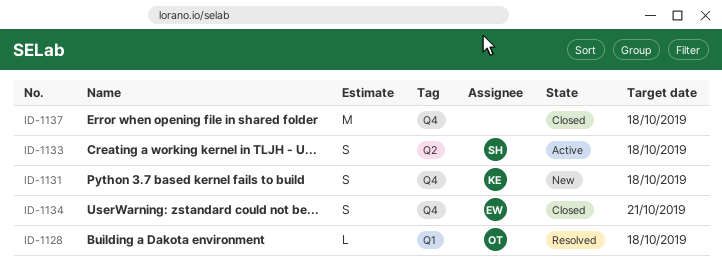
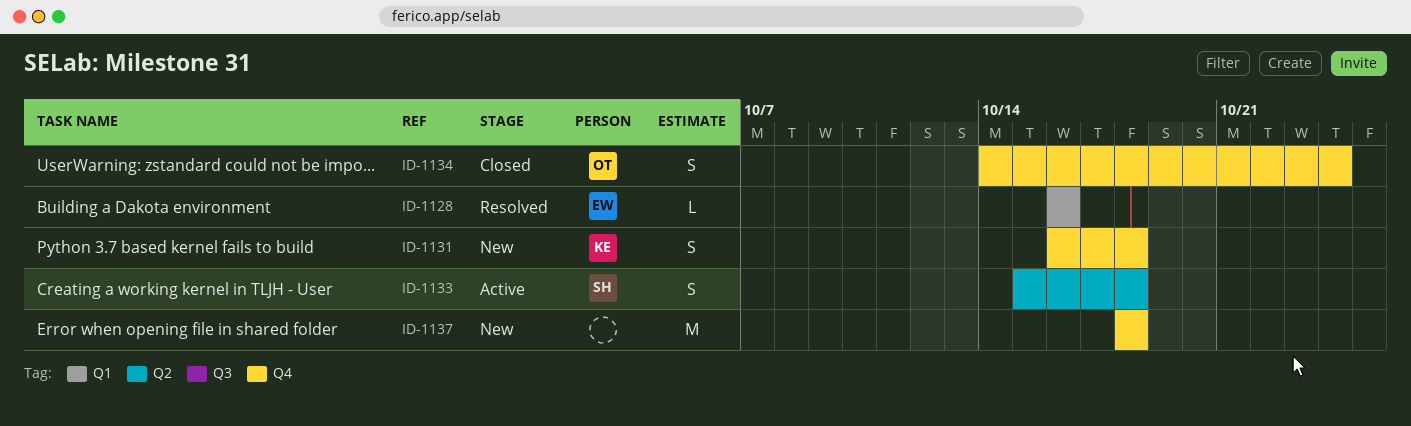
ID-1128, owner: OT -> EW
ID-1128, due: Oct 18 -> Oct 16
ID-1134, owner: EW -> OT
ID-1134, due: Oct 21 -> Oct 24
ID-1137, status: Closed -> New

